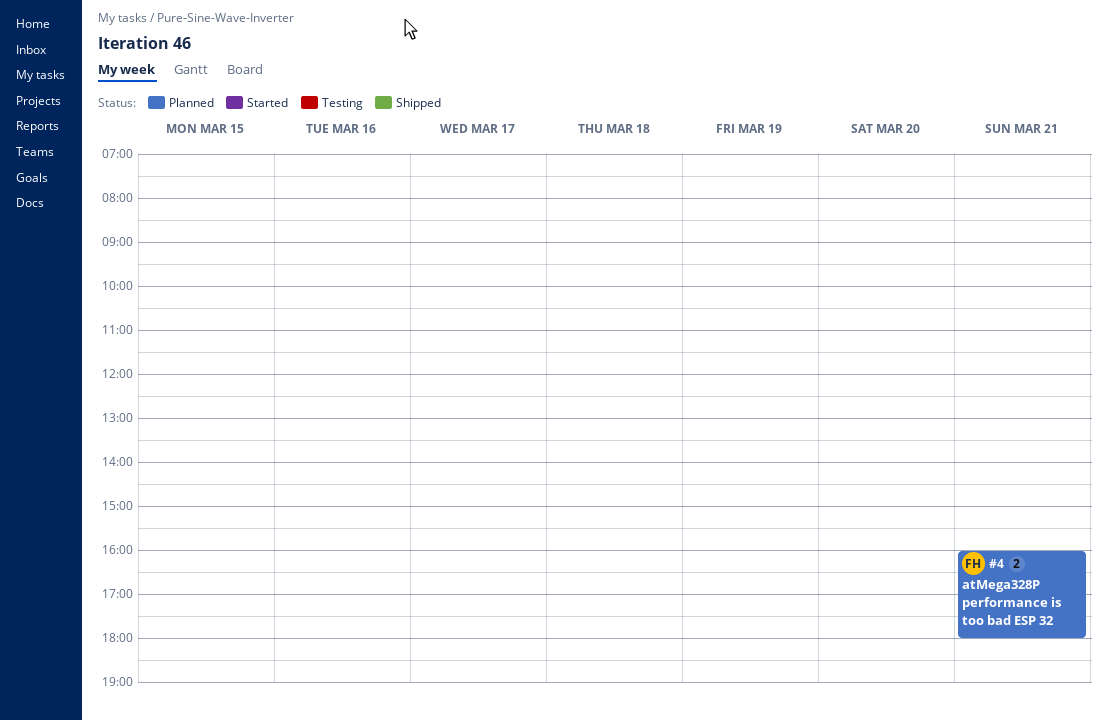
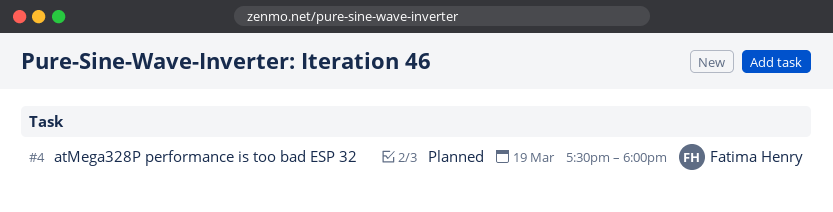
#4, day: Mar 21 -> Mar 19
#4, begins: 16:00 -> 17:30

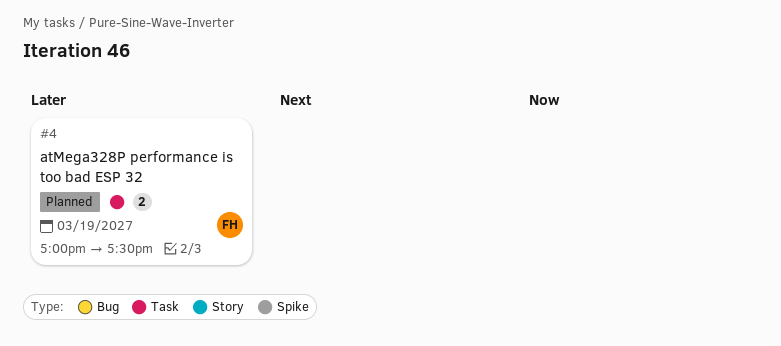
#4, begins: 17:30 -> 17:00
#4, ends: 18:00 -> 17:30

